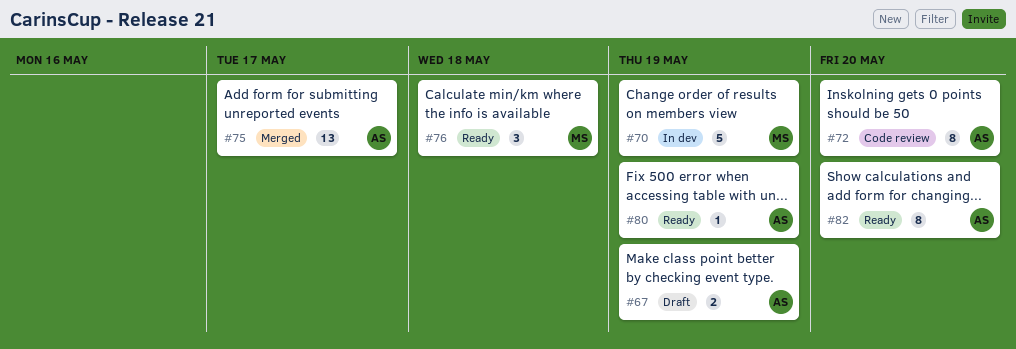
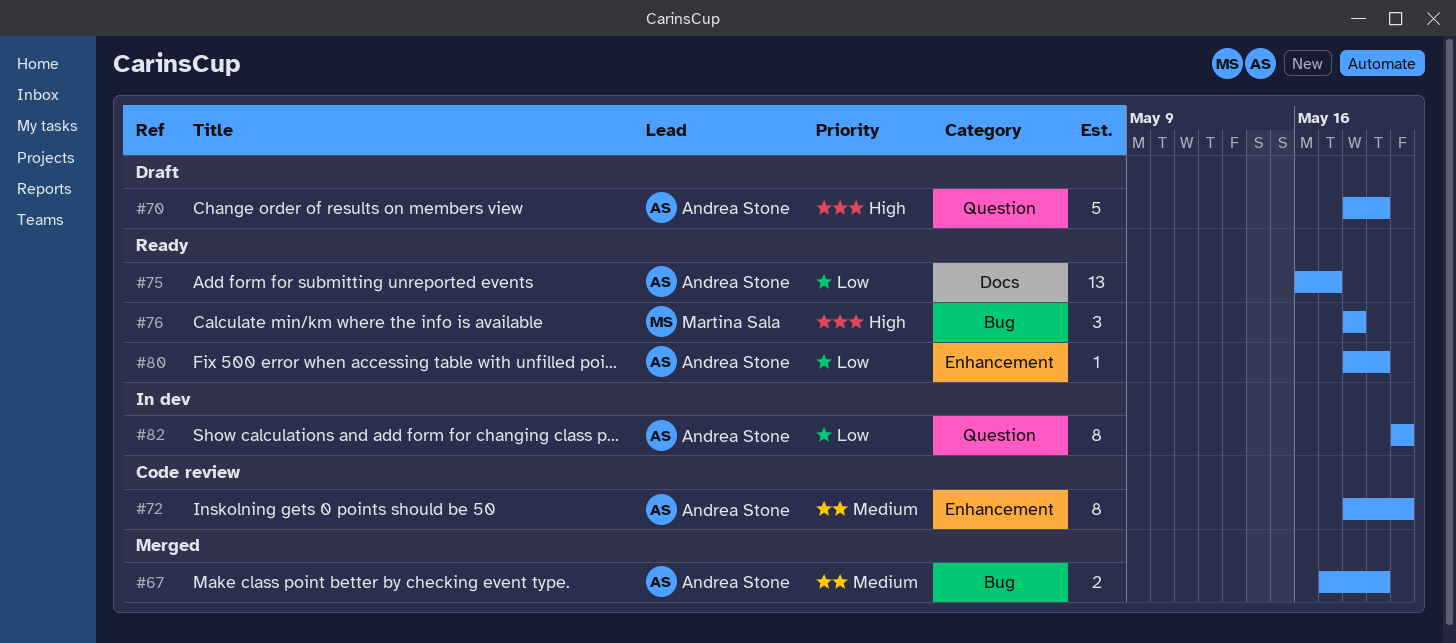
#67, status: Draft -> Merged
#70, status: In dev -> Draft
#70, owner: Martina Sala -> Andrea Stone
#75, status: Merged -> Ready
#82, status: Ready -> In dev

